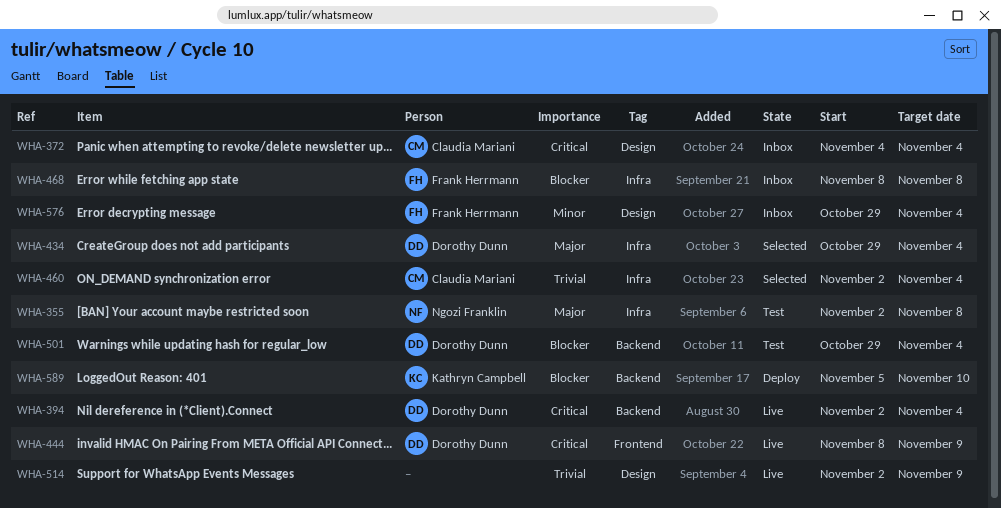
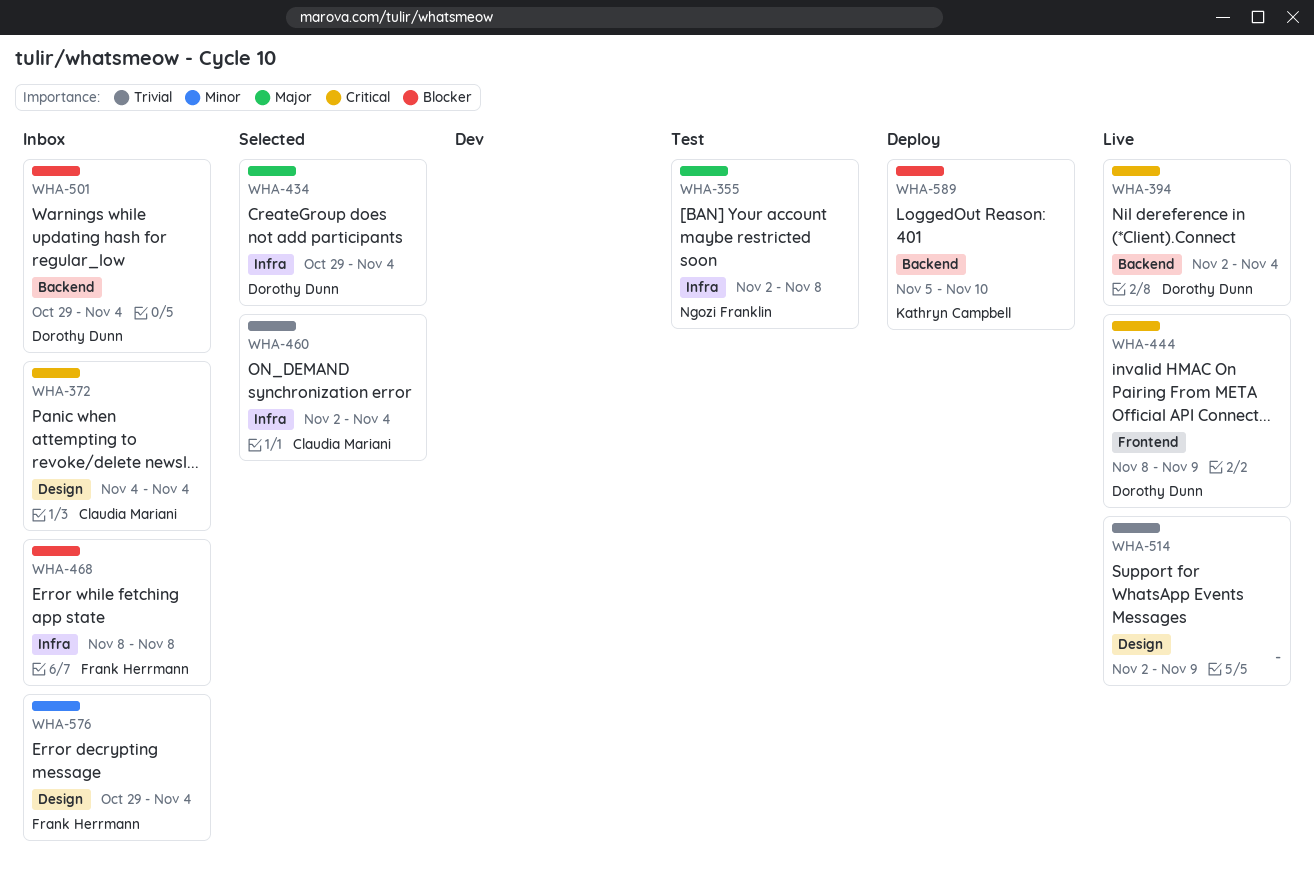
WHA-501, status: Test -> Inbox

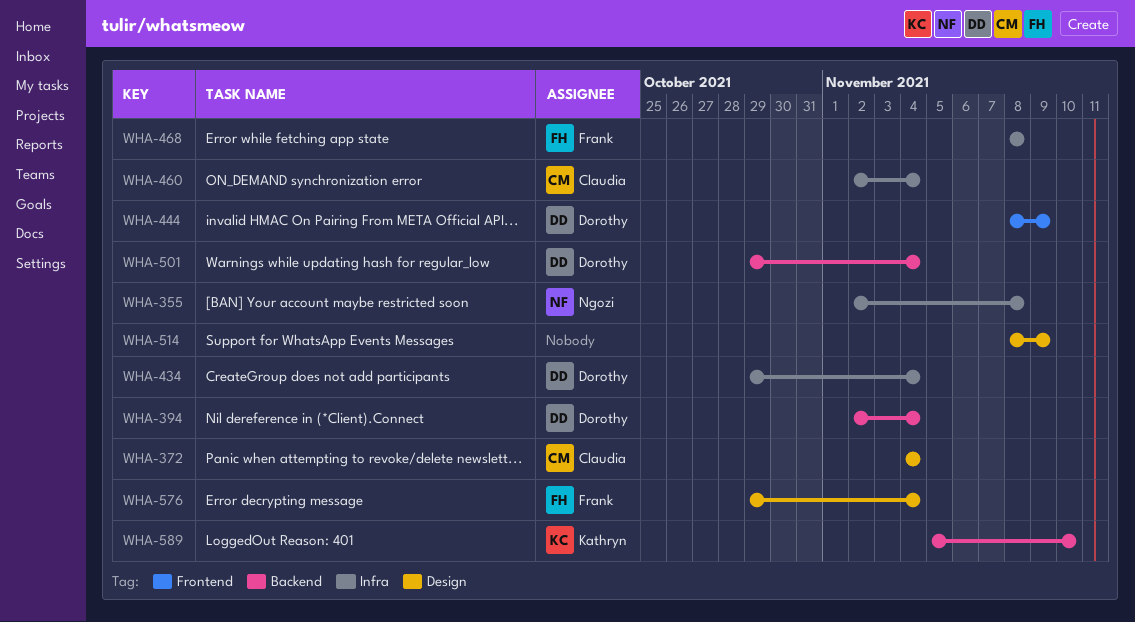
WHA-514, start: Nov 2 -> Nov 8

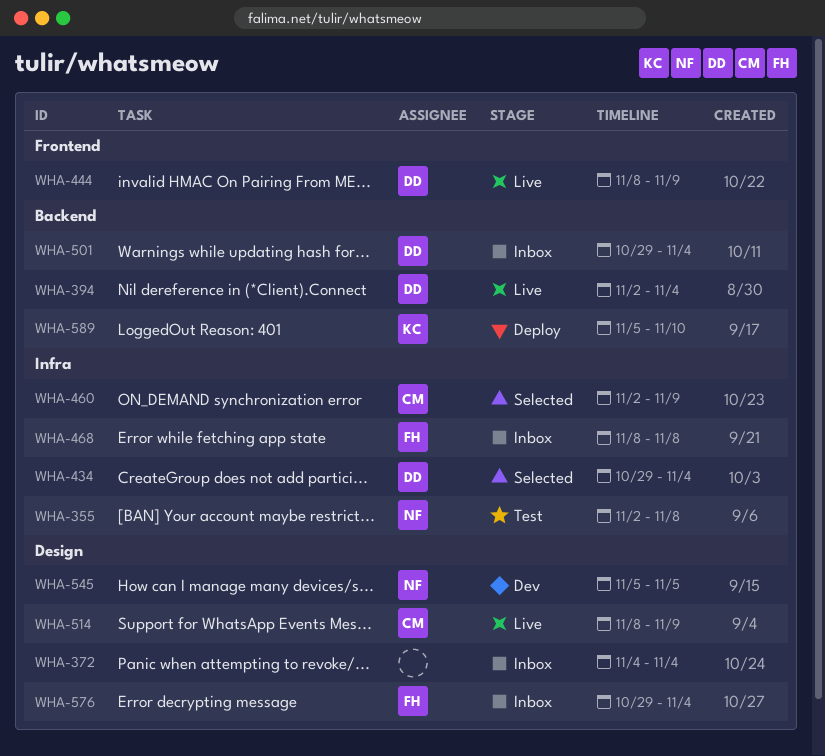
WHA-372, owner: Claudia -> none
WHA-460, due: Nov 4 -> Nov 9
WHA-514, owner: none -> Claudia
WHA-545: none -> present

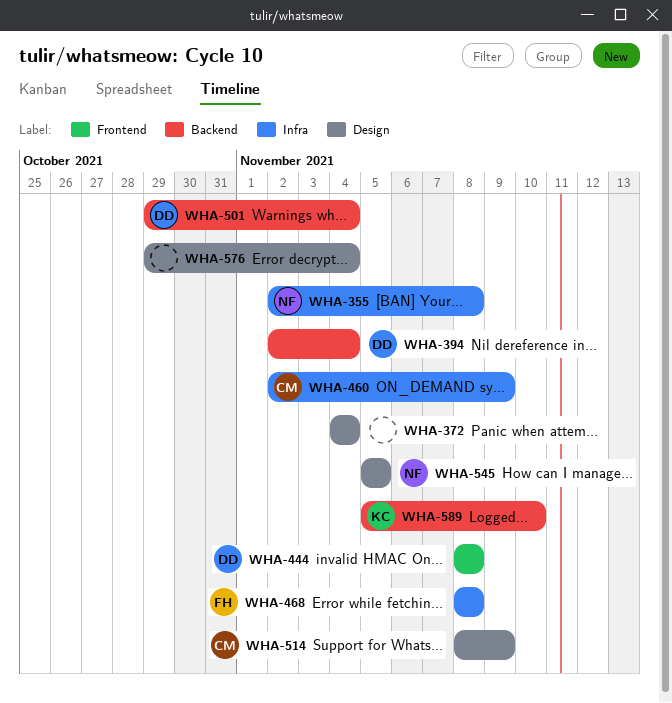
WHA-434: present -> none
WHA-444, due: Nov 9 -> Nov 8
WHA-576, owner: FH -> none

